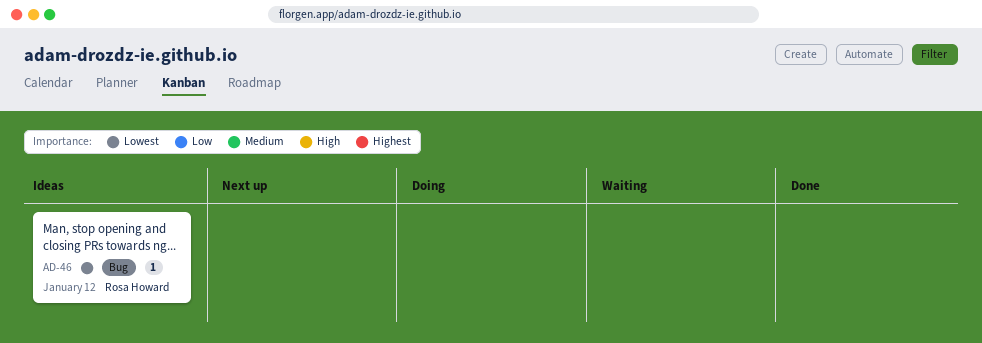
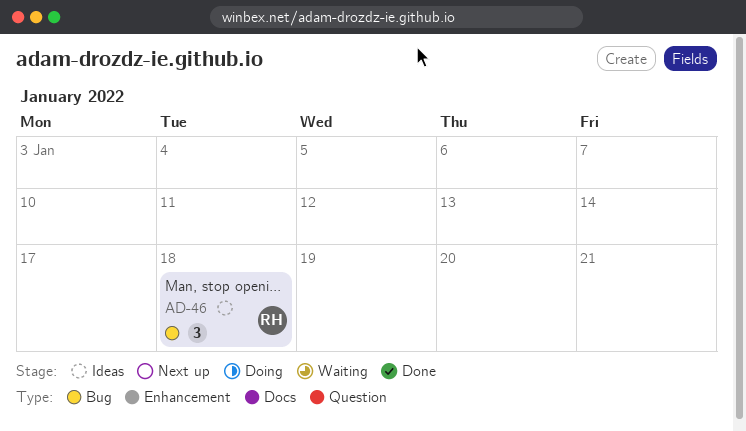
AD-46, estimate: 1 -> 3
AD-46, due: Jan 12 -> Jan 18

